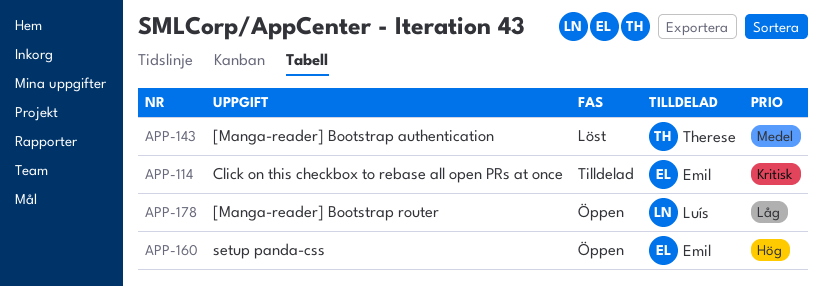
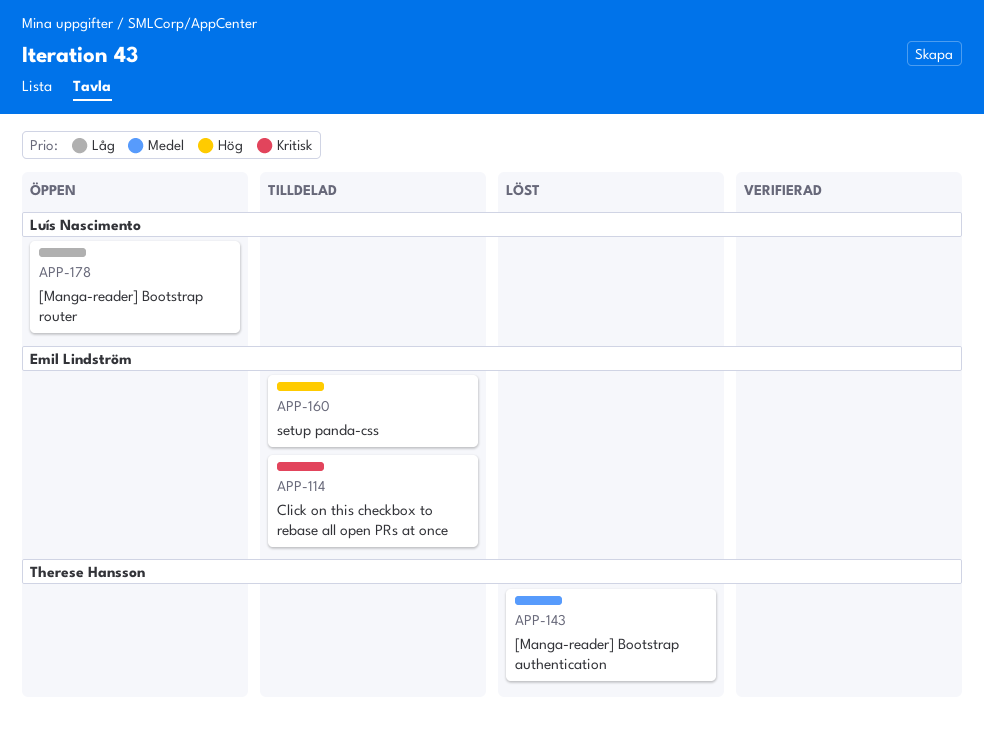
APP-160, status: Öppen -> Tilldelad

